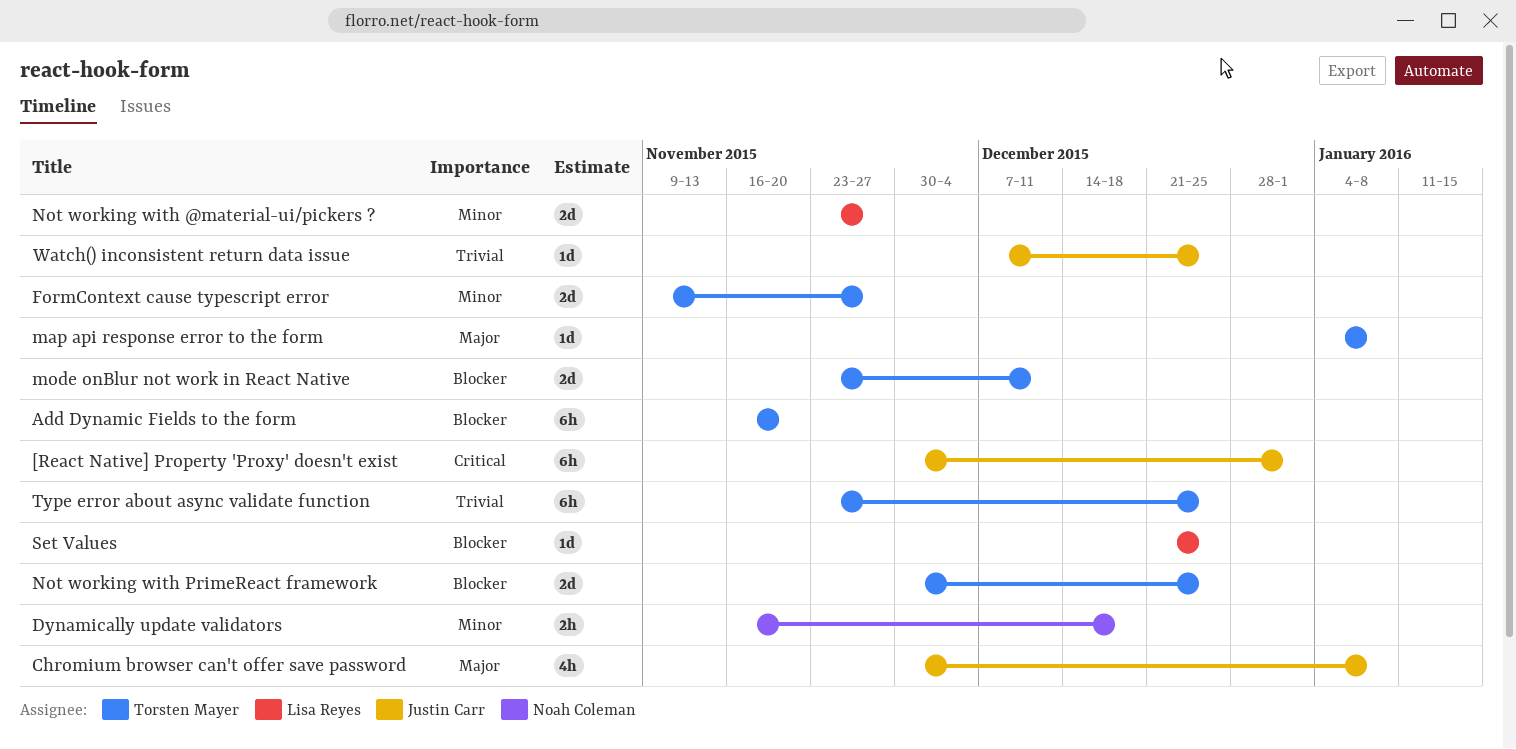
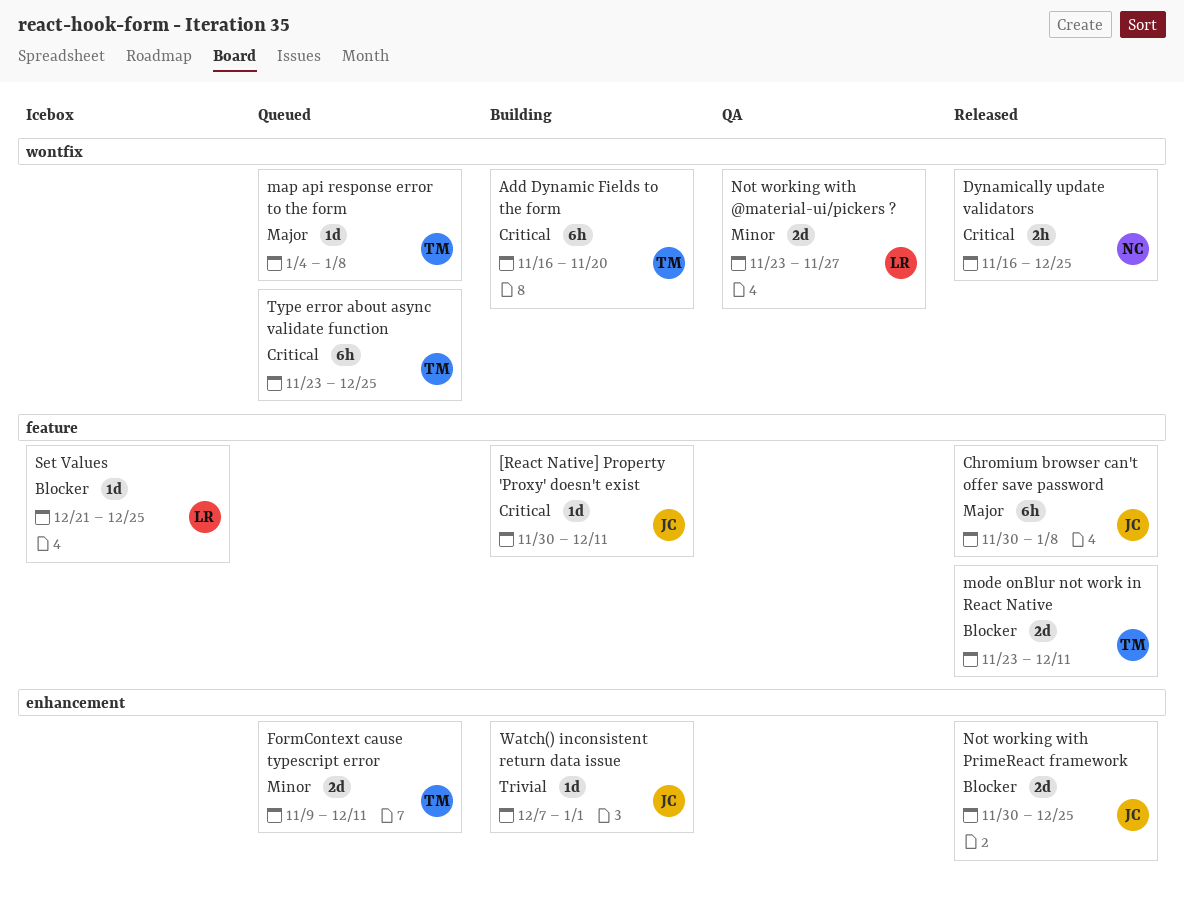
[React Native] Property 'Proxy' doesn't exist, estimate: 6h -> 1d
[React Native] Property 'Proxy' doesn't exist, due: Jan 1 -> Dec 11
Add Dynamic Fields to the form, priority: Blocker -> Critical
Chromium browser can't offer save password, estimate: 4h -> 6h
Dynamically update validators, priority: Minor -> Critical
Dynamically update validators, due: Dec 18 -> Dec 25
FormContext cause typescript error, due: Nov 27 -> Dec 11
Not working with PrimeReact framework, owner: Torsten Mayer -> Justin Carr
Type error about async validate function, priority: Trivial -> Critical
Watch() inconsistent return data issue, due: Dec 25 -> Jan 1

